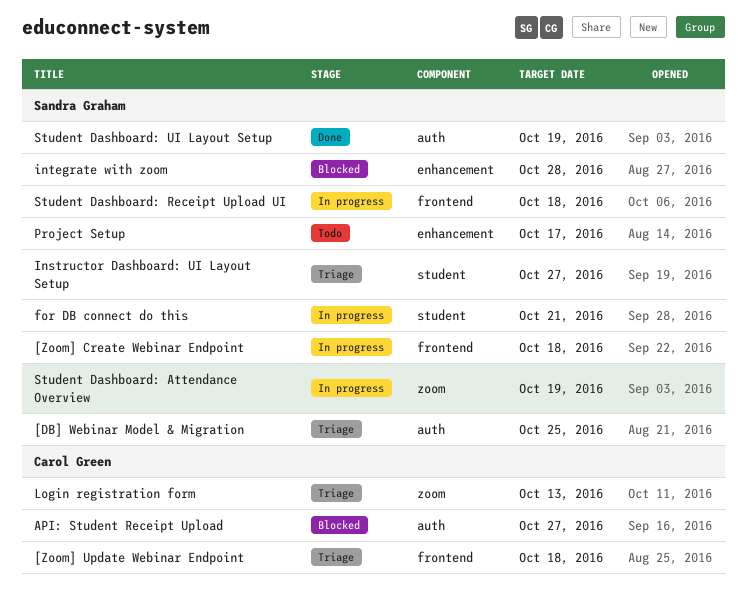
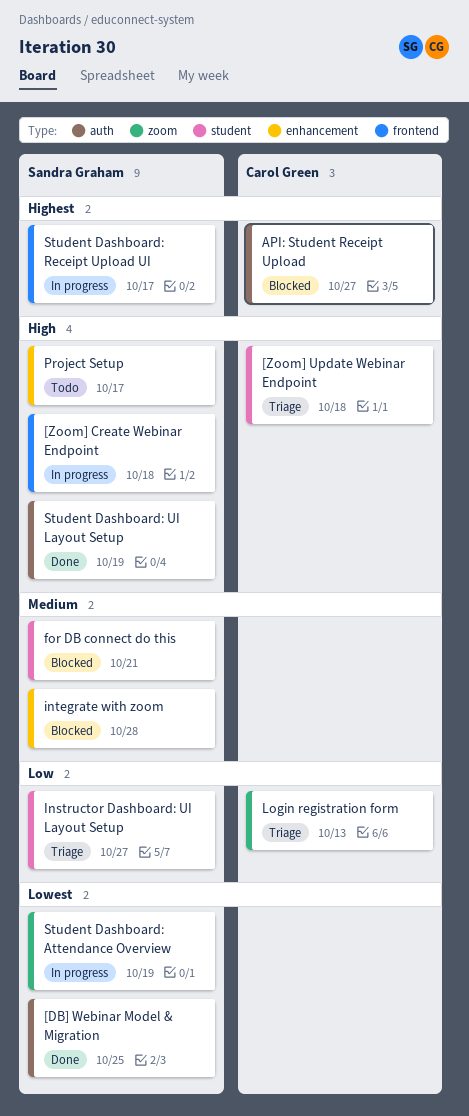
[DB] Webinar Model & Migration, status: Triage -> Done
[Zoom] Update Webinar Endpoint, label: frontend -> student
for DB connect do this, status: In progress -> Blocked
Student Dashboard: Receipt Upload UI, due: Oct 18 -> Oct 17

